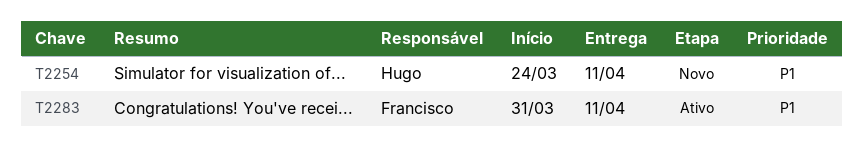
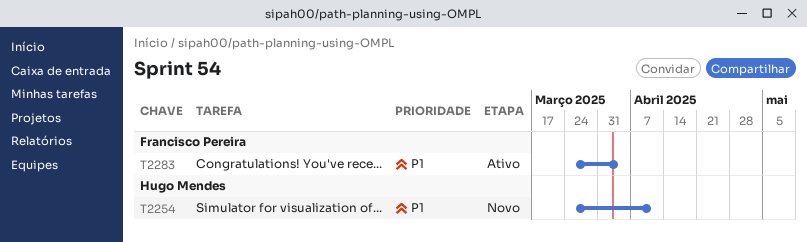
T2283, start: Mar 31 -> Mar 24
T2283, due: Apr 11 -> Apr 4

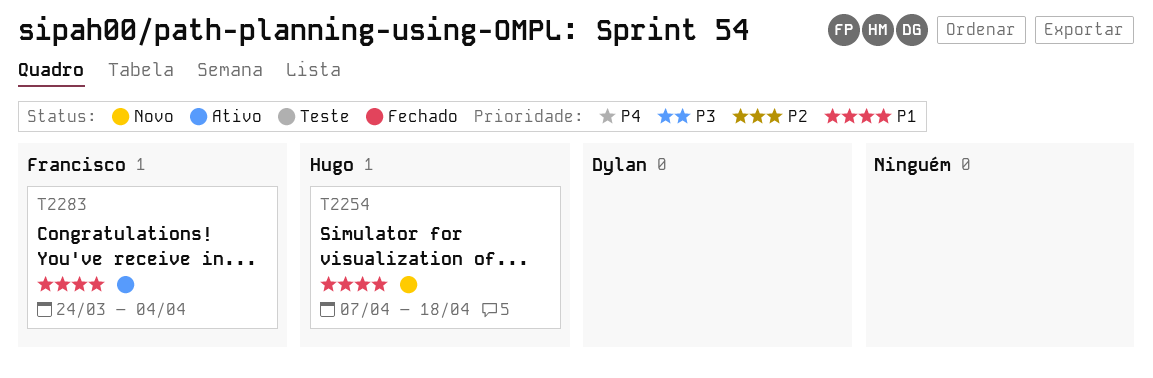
T2254, start: Mar 24 -> Apr 7
T2254, due: Apr 11 -> Apr 18

